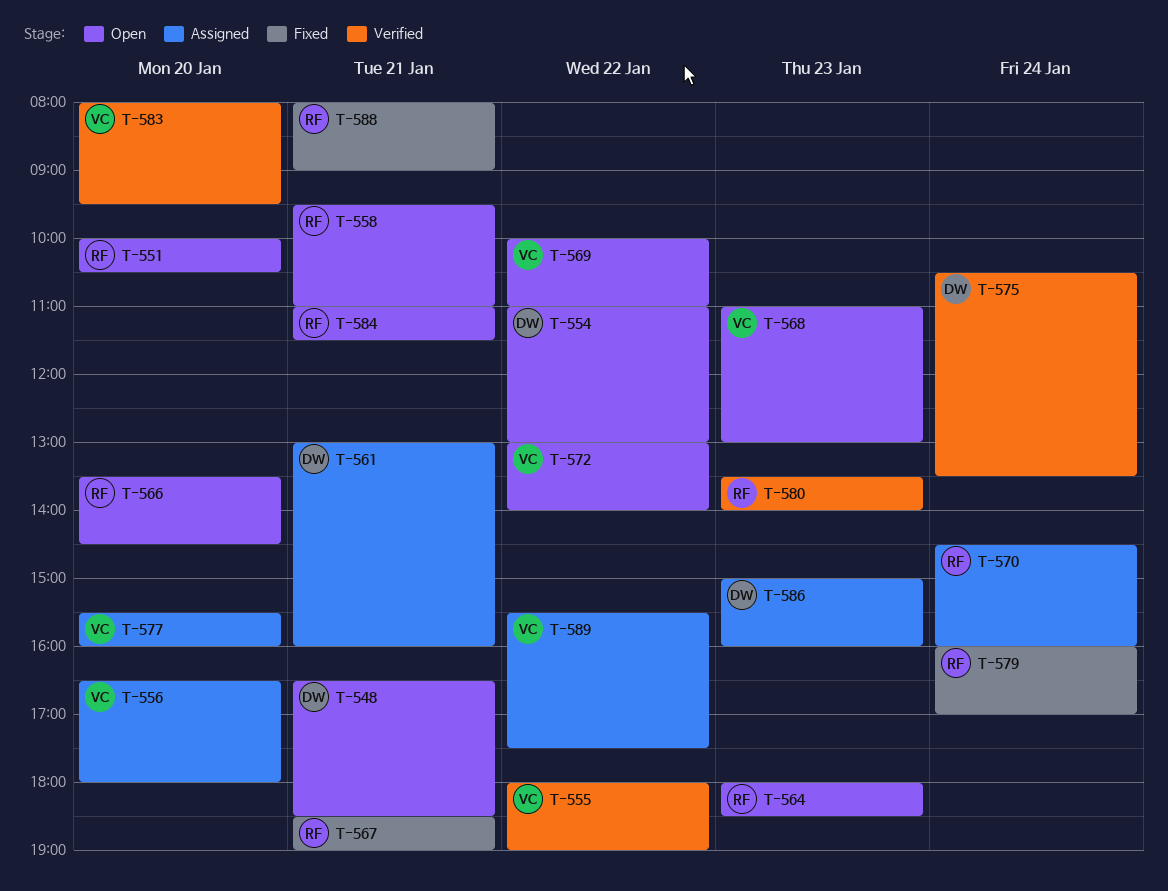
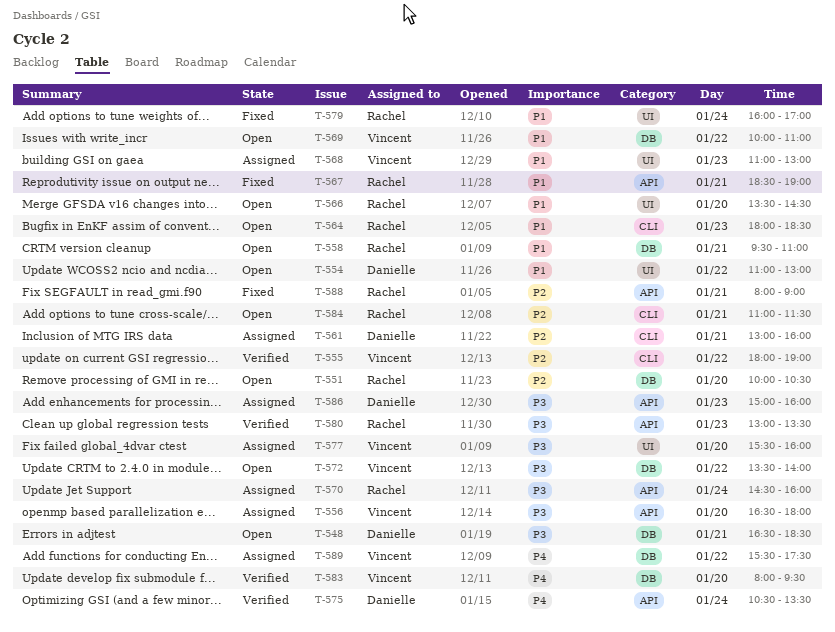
T-568, status: Open -> Assigned
T-572, begins: 13:00 -> 13:30
T-580, begins: 13:30 -> 13:00
T-580, ends: 14:00 -> 13:30

